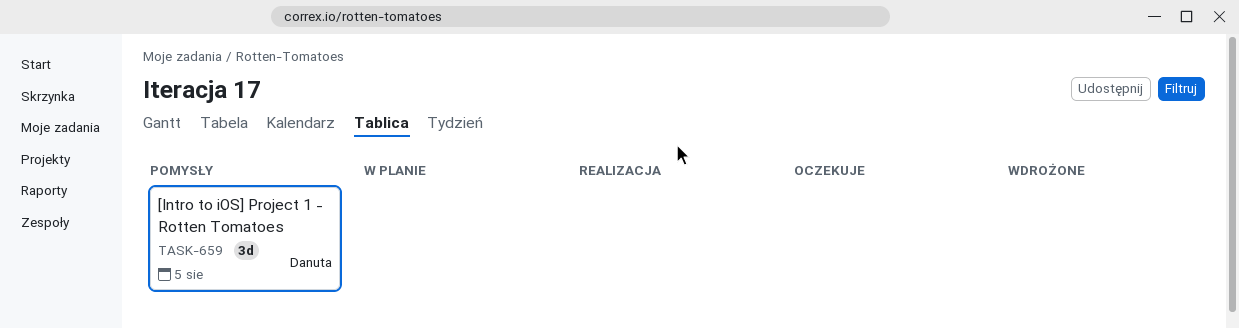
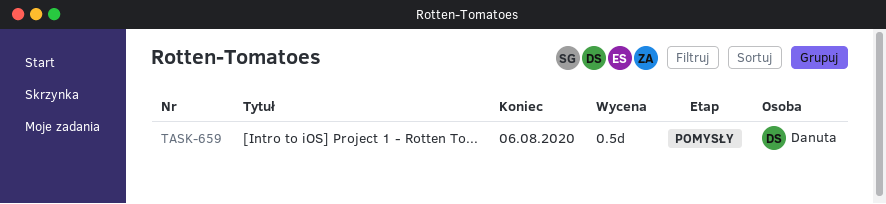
TASK-659, estimate: 3d -> 0.5d
TASK-659, due: Aug 5 -> Aug 6

